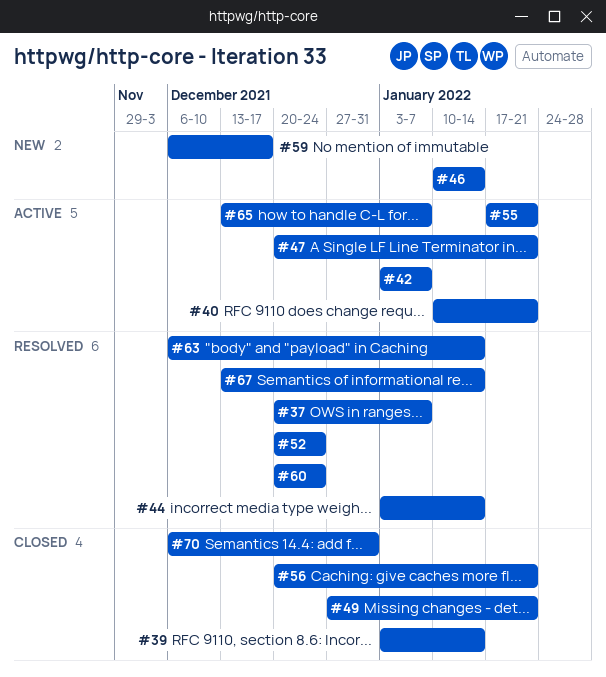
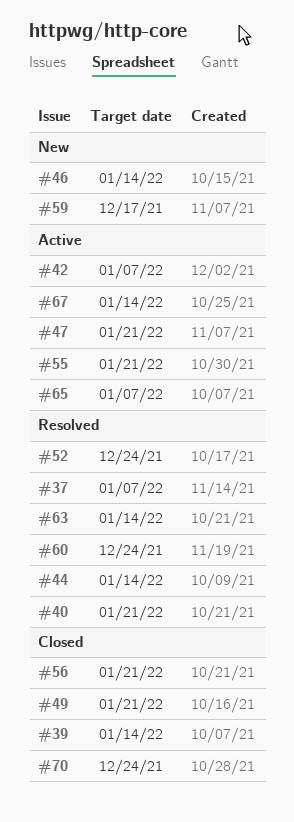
#40, status: Active -> Resolved
#67, status: Resolved -> Active
#70, due: Dec 31 -> Dec 24

